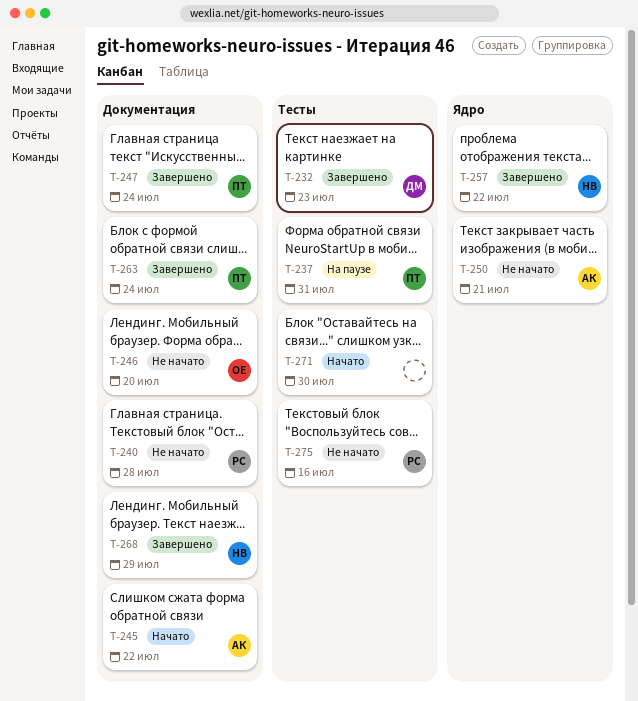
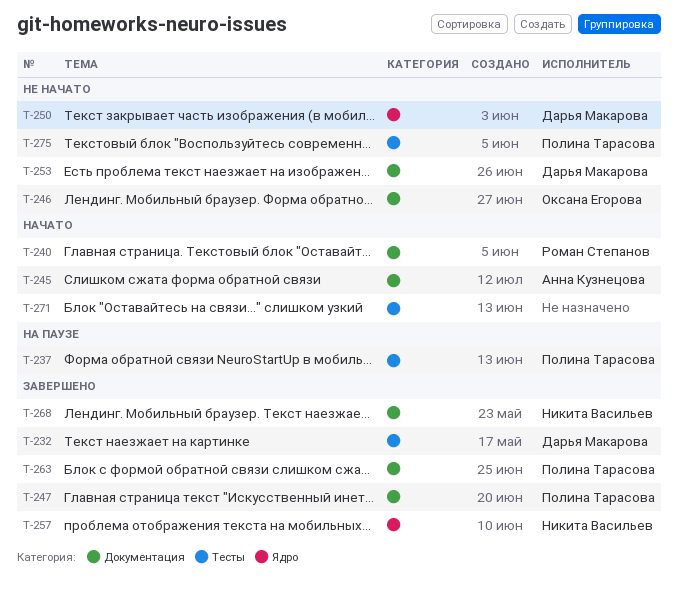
T-240, status: Не начато -> Начато
T-250, owner: Анна Кузнецова -> Дарья Макарова
T-253: none -> present
T-275, owner: Роман Степанов -> Полина Тарасова

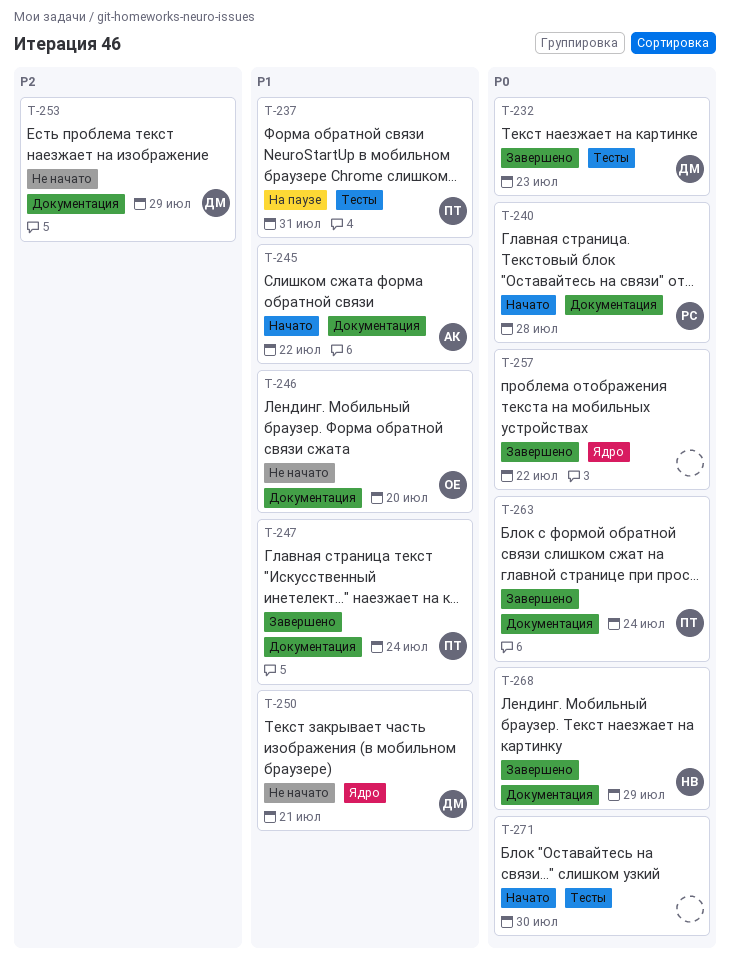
T-257, owner: Никита Васильев -> none
T-275: present -> none

